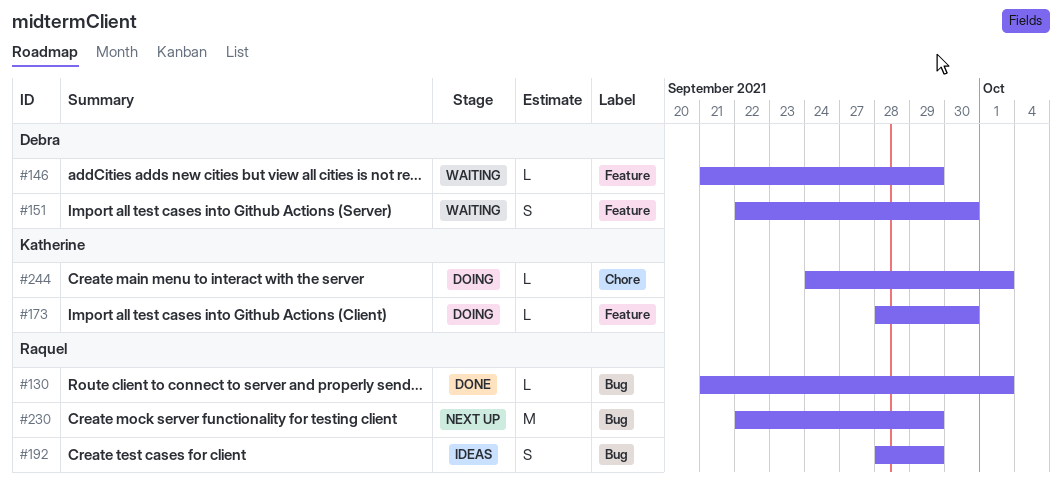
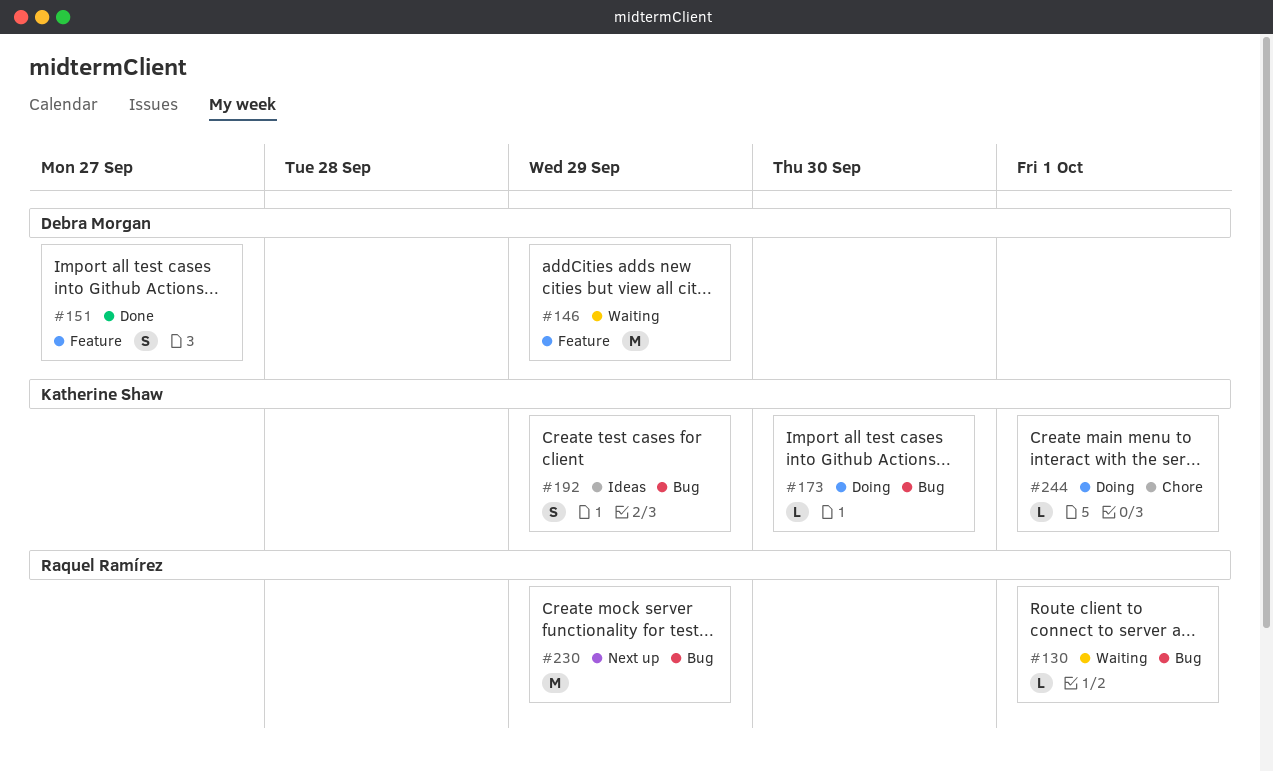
#130, status: Done -> Waiting
#146, estimate: L -> M
#151, status: Waiting -> Done
#151, due: Sep 30 -> Sep 27
#173, label: Feature -> Bug
#192, owner: Raquel Ramírez -> Katherine Shaw

